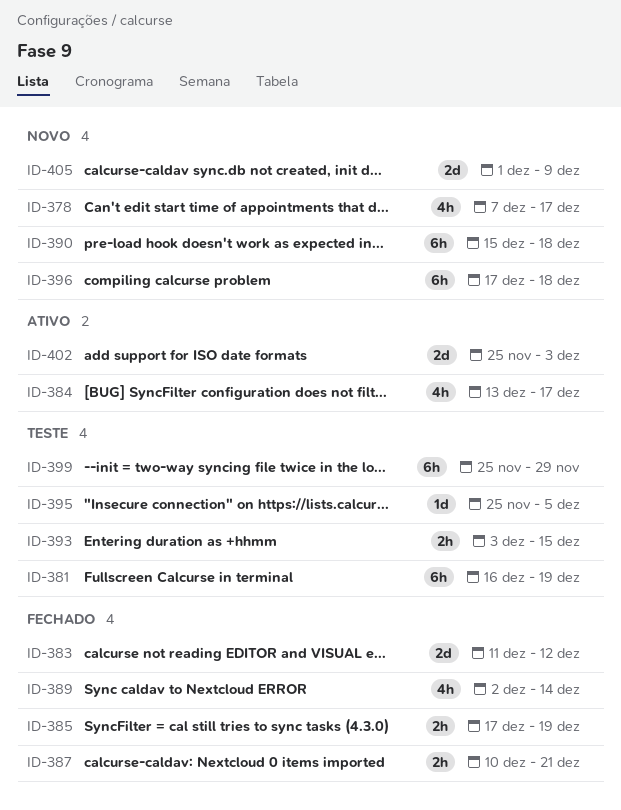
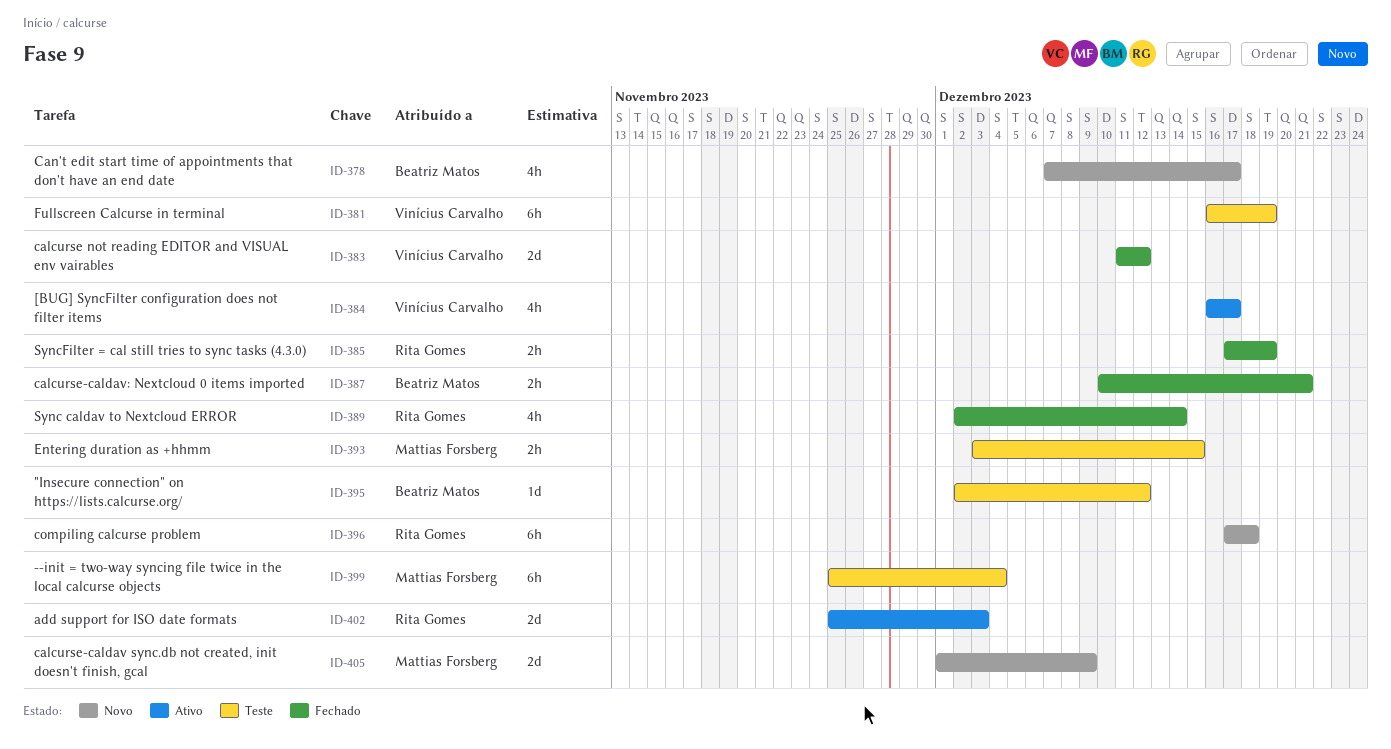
ID-384, start: Dec 13 -> Dec 16
ID-390: present -> none
ID-395, start: Nov 25 -> Dec 2
ID-395, due: Dec 5 -> Dec 12
ID-399, due: Nov 29 -> Dec 4

